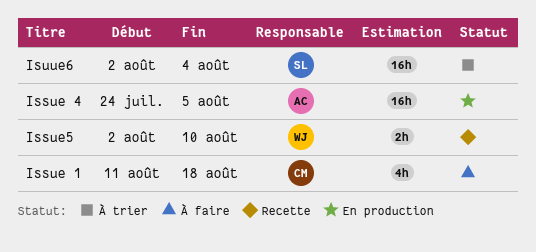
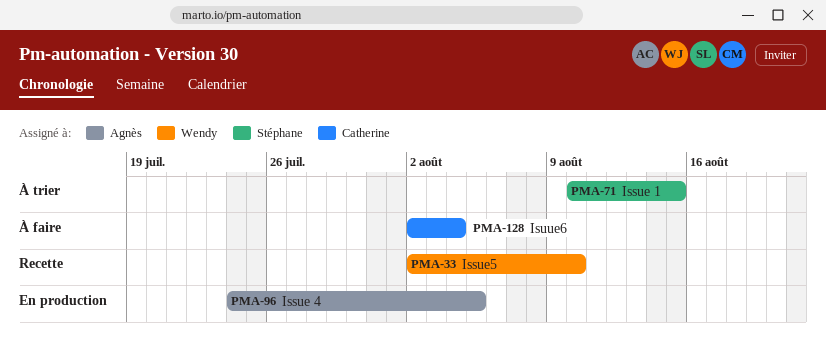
Issue 1, status: À faire -> À trier
Issue 1, owner: Catherine -> Stéphane
Issue 1, start: Aug 11 -> Aug 10
Issue 1, due: Aug 18 -> Aug 15
Isuue6, status: À trier -> À faire
Isuue6, owner: Stéphane -> Catherine

